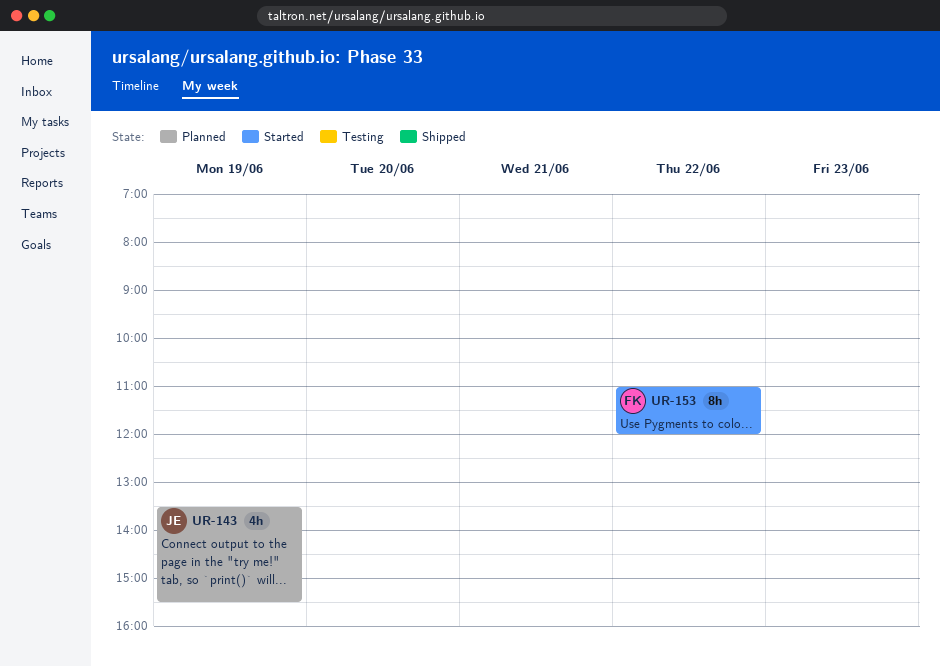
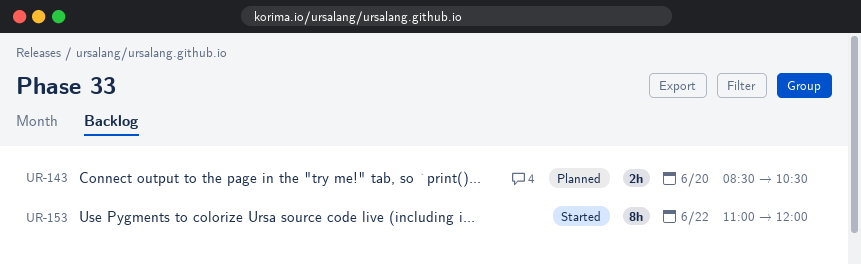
UR-143, estimate: 4h -> 2h
UR-143, day: Jun 19 -> Jun 20
UR-143, begins: 13:30 -> 08:30
UR-143, ends: 15:30 -> 10:30

